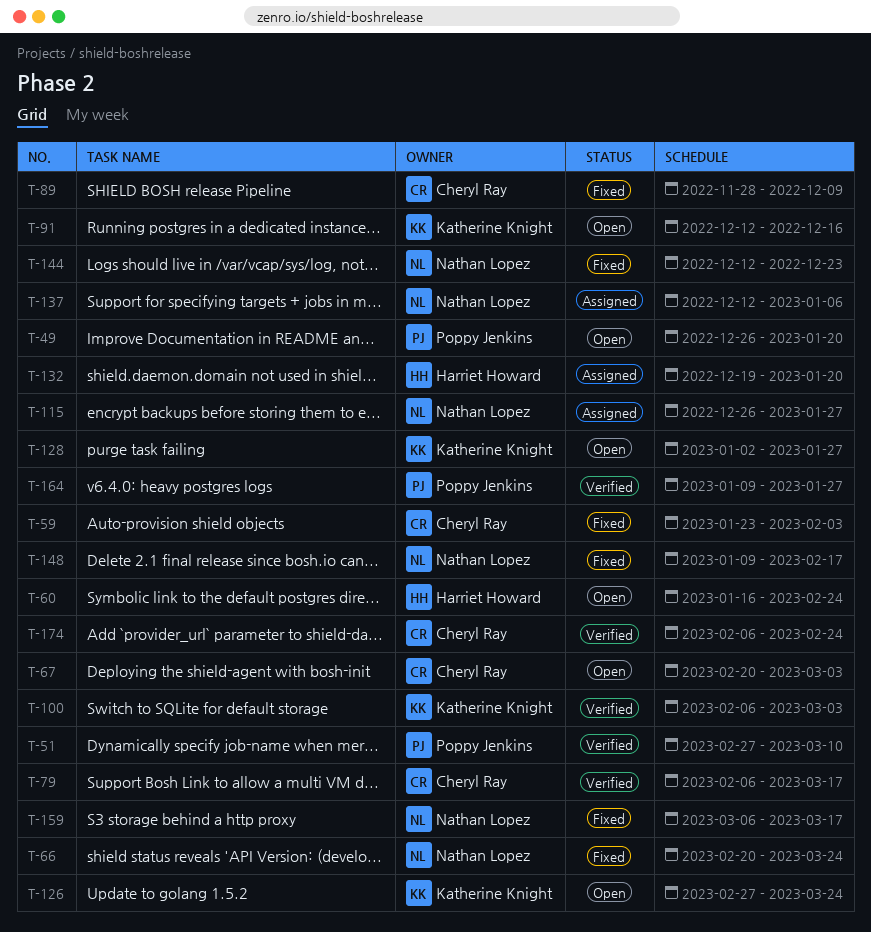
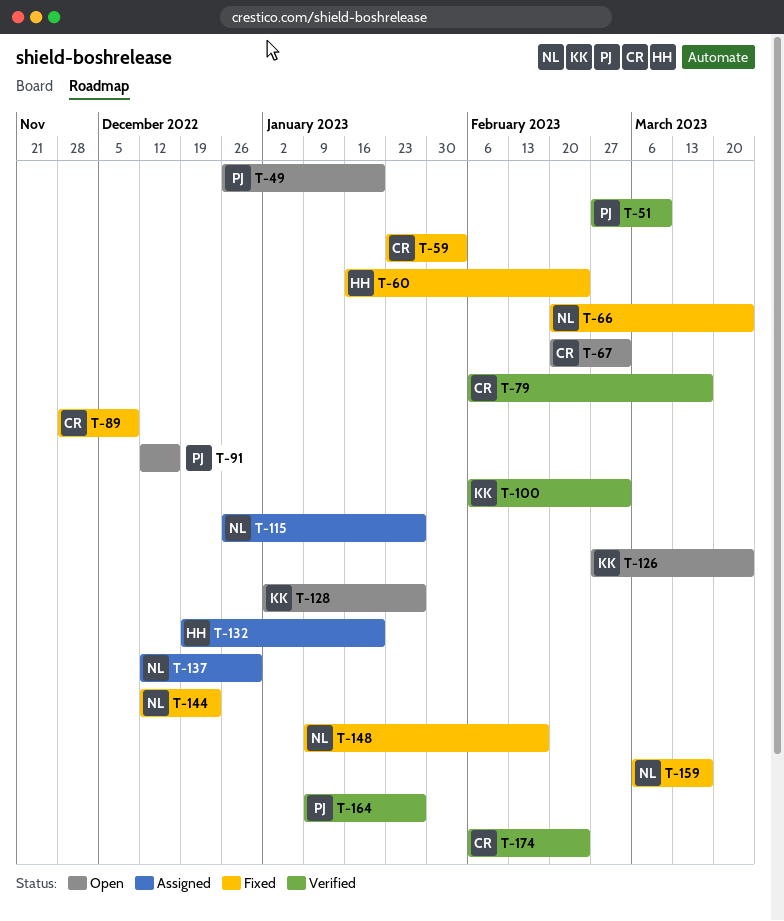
T-60, status: Open -> Fixed
T-91, owner: Katherine Knight -> Poppy Jenkins
T-137, due: Jan 6 -> Dec 30

